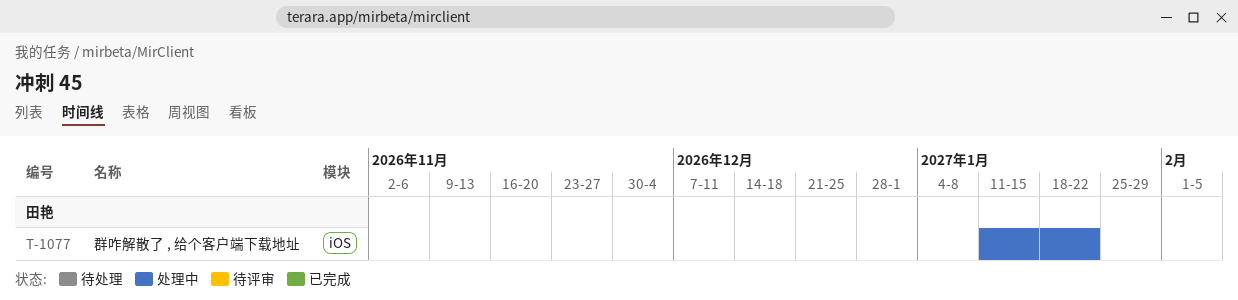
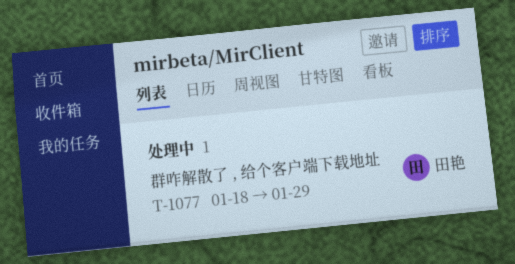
T-1077, start: Jan 11 -> Jan 18
T-1077, due: Jan 22 -> Jan 29

